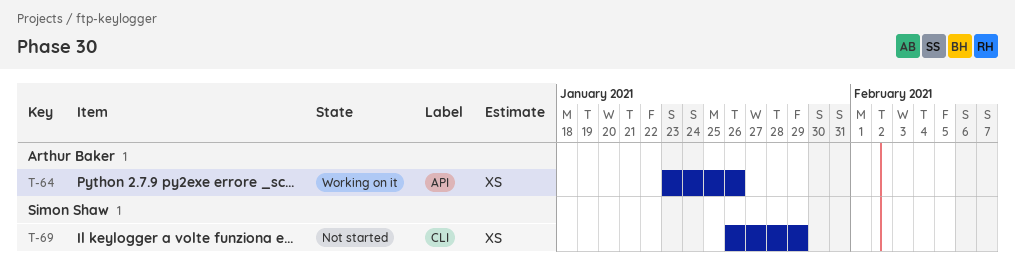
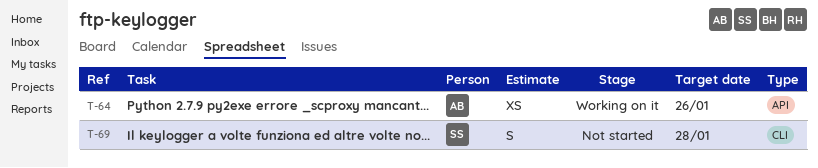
T-69, estimate: XS -> S
T-69, due: Jan 29 -> Jan 28

